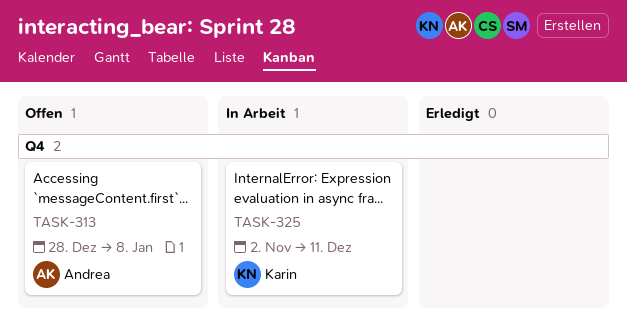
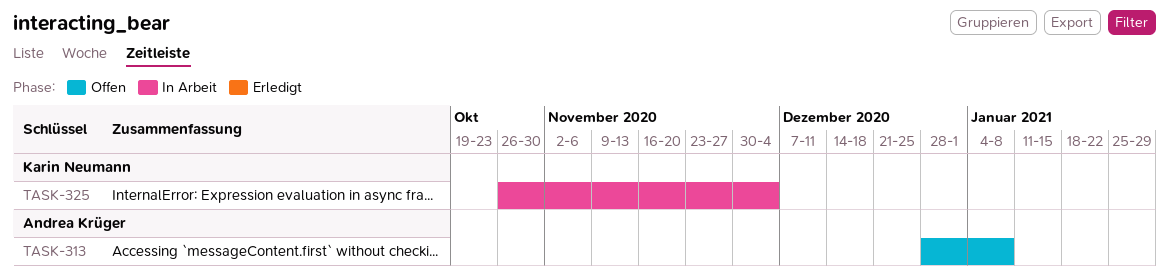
TASK-325, start: Nov 2 -> Oct 26
TASK-325, due: Dec 11 -> Dec 4

